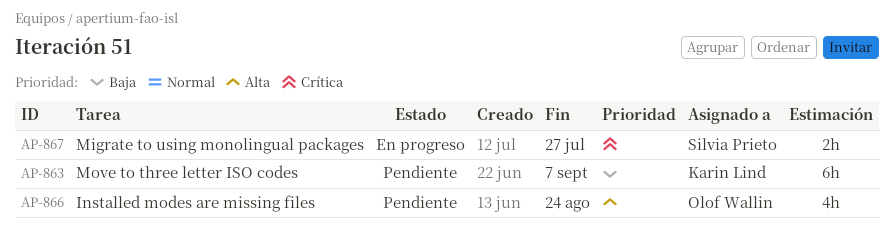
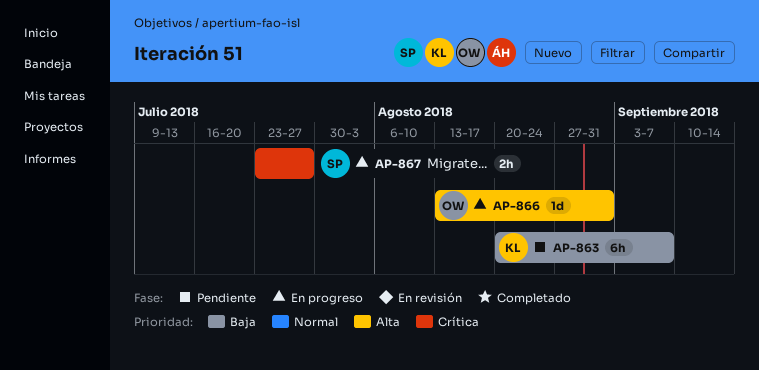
AP-866, status: Pendiente -> En progreso
AP-866, estimate: 4h -> 1d
AP-866, due: Aug 24 -> Aug 31

